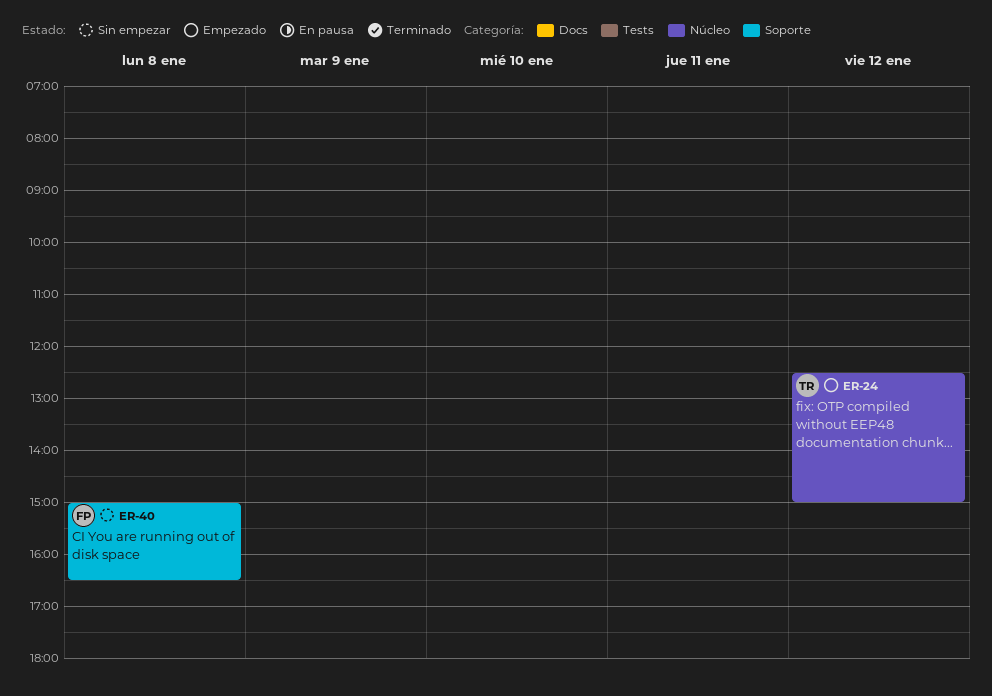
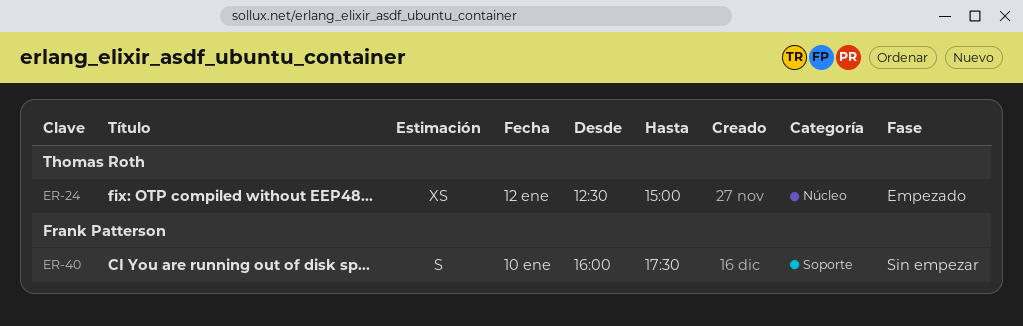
ER-40, day: Jan 8 -> Jan 10
ER-40, begins: 15:00 -> 16:00
ER-40, ends: 16:30 -> 17:30

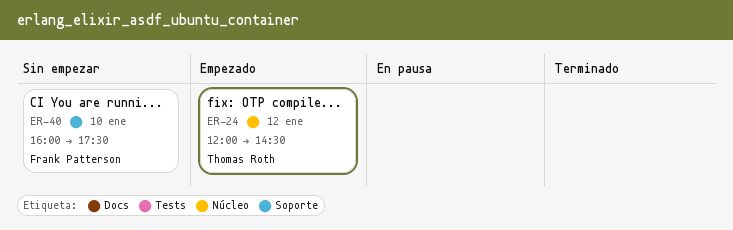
ER-24, begins: 12:30 -> 12:00
ER-24, ends: 15:00 -> 14:30

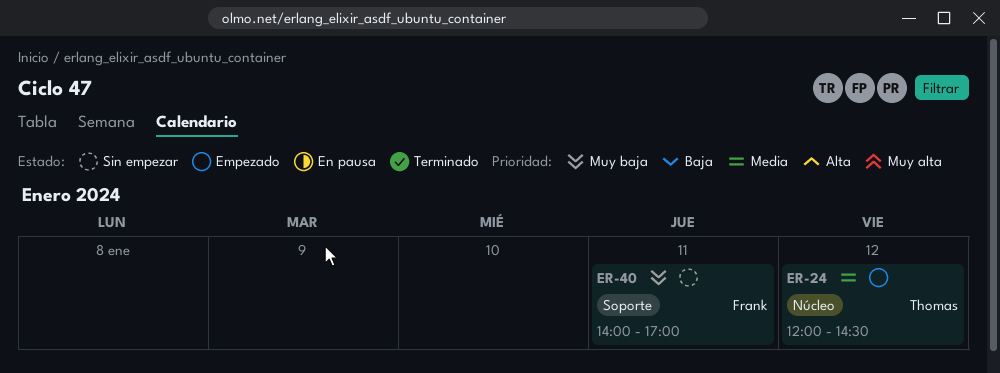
ER-40, day: Jan 10 -> Jan 11
ER-40, begins: 16:00 -> 14:00
ER-40, ends: 17:30 -> 17:00

